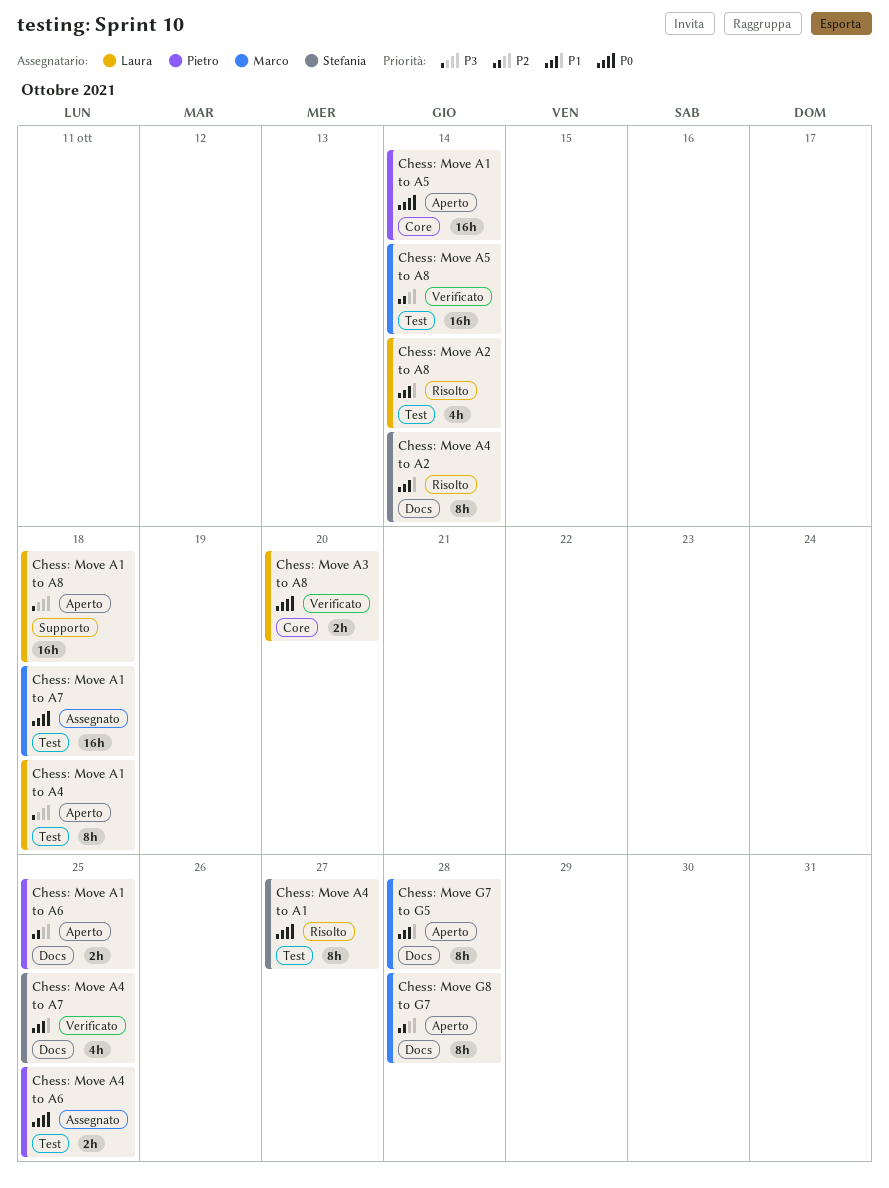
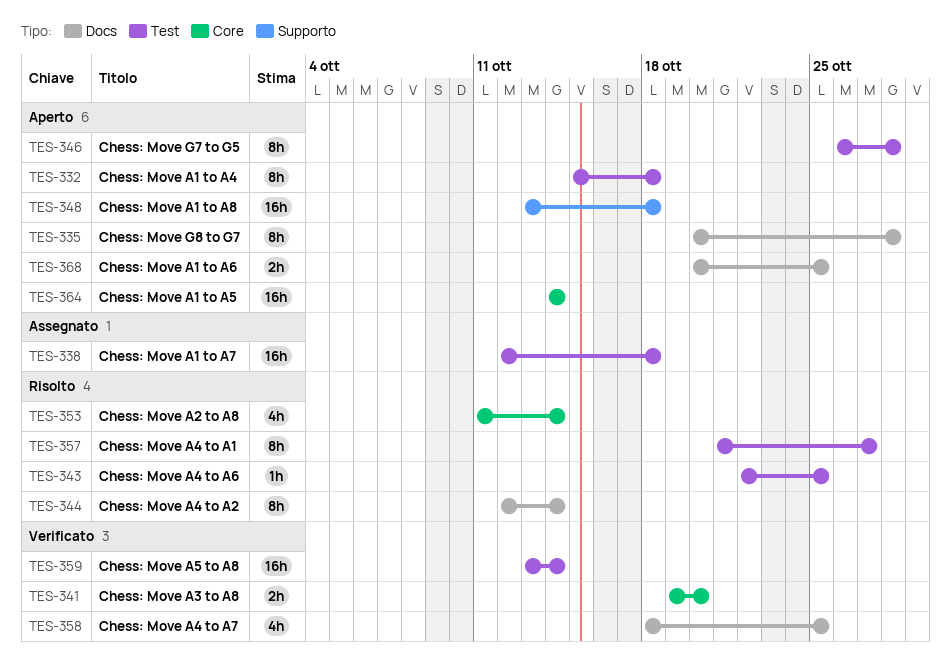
Chess: Move A2 to A8, label: Test -> Core
Chess: Move A4 to A6, status: Assegnato -> Risolto
Chess: Move A4 to A6, estimate: 2h -> 1h
Chess: Move G7 to G5, label: Docs -> Test

